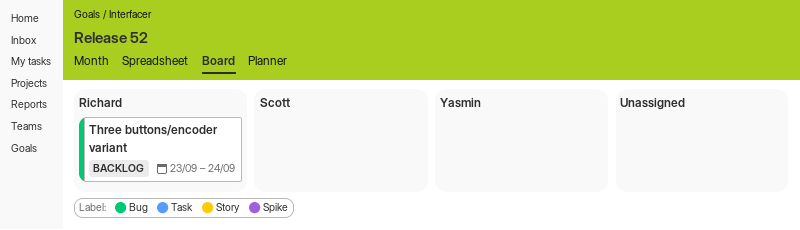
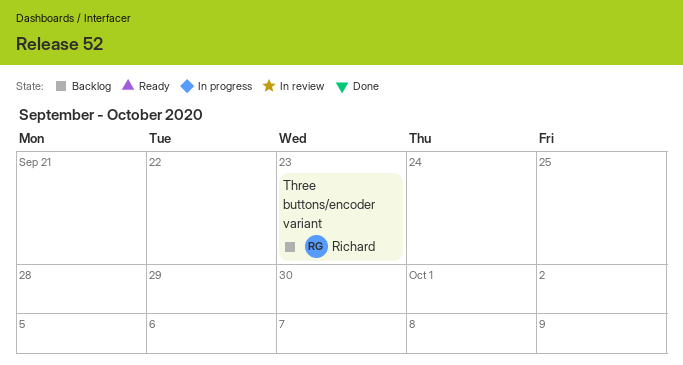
Three buttons/encoder variant, due: Sep 24 -> Sep 23

